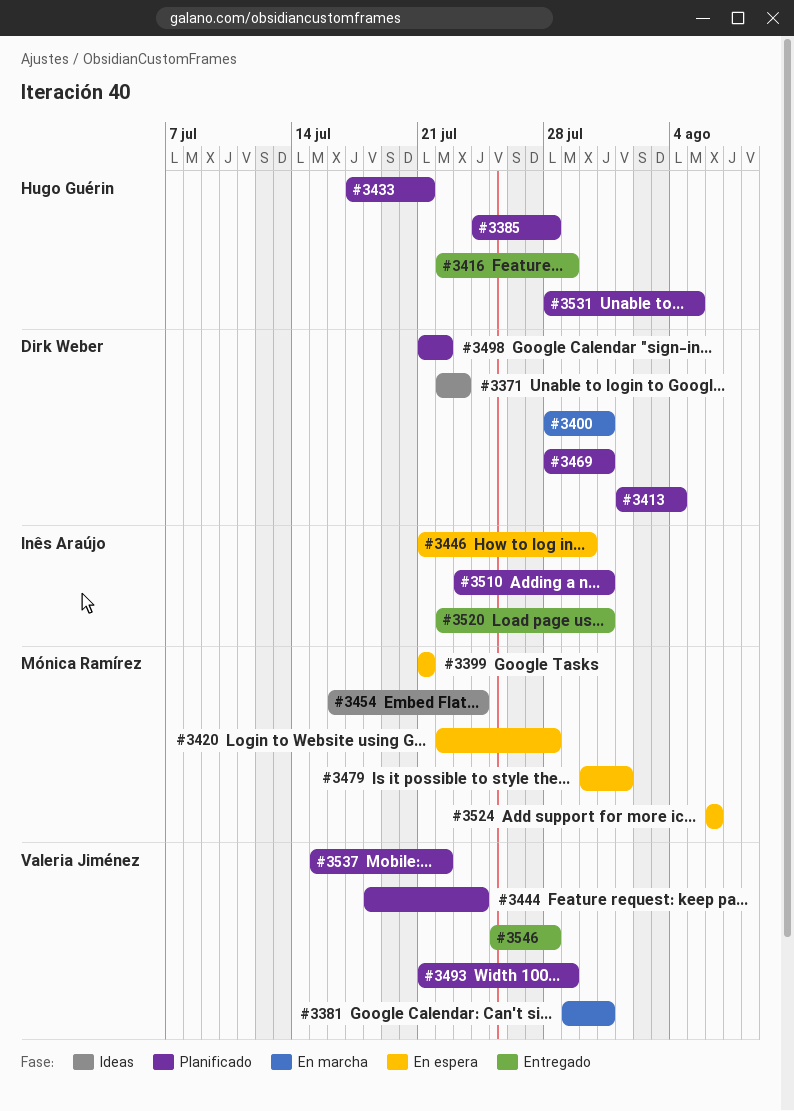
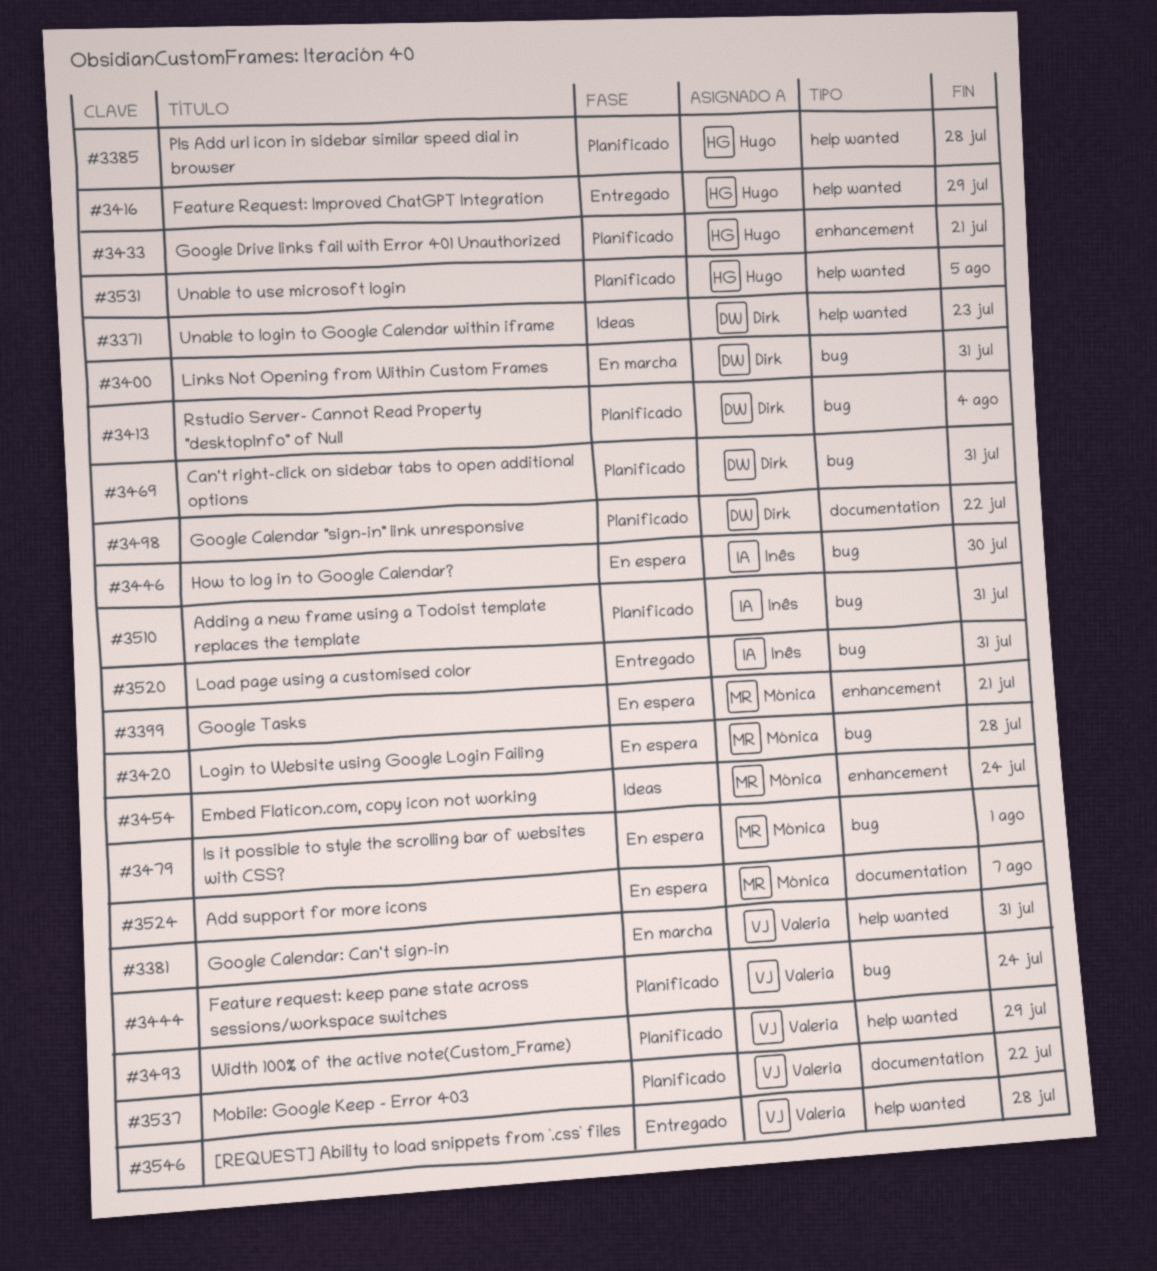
#3524, due: Aug 6 -> Aug 7

